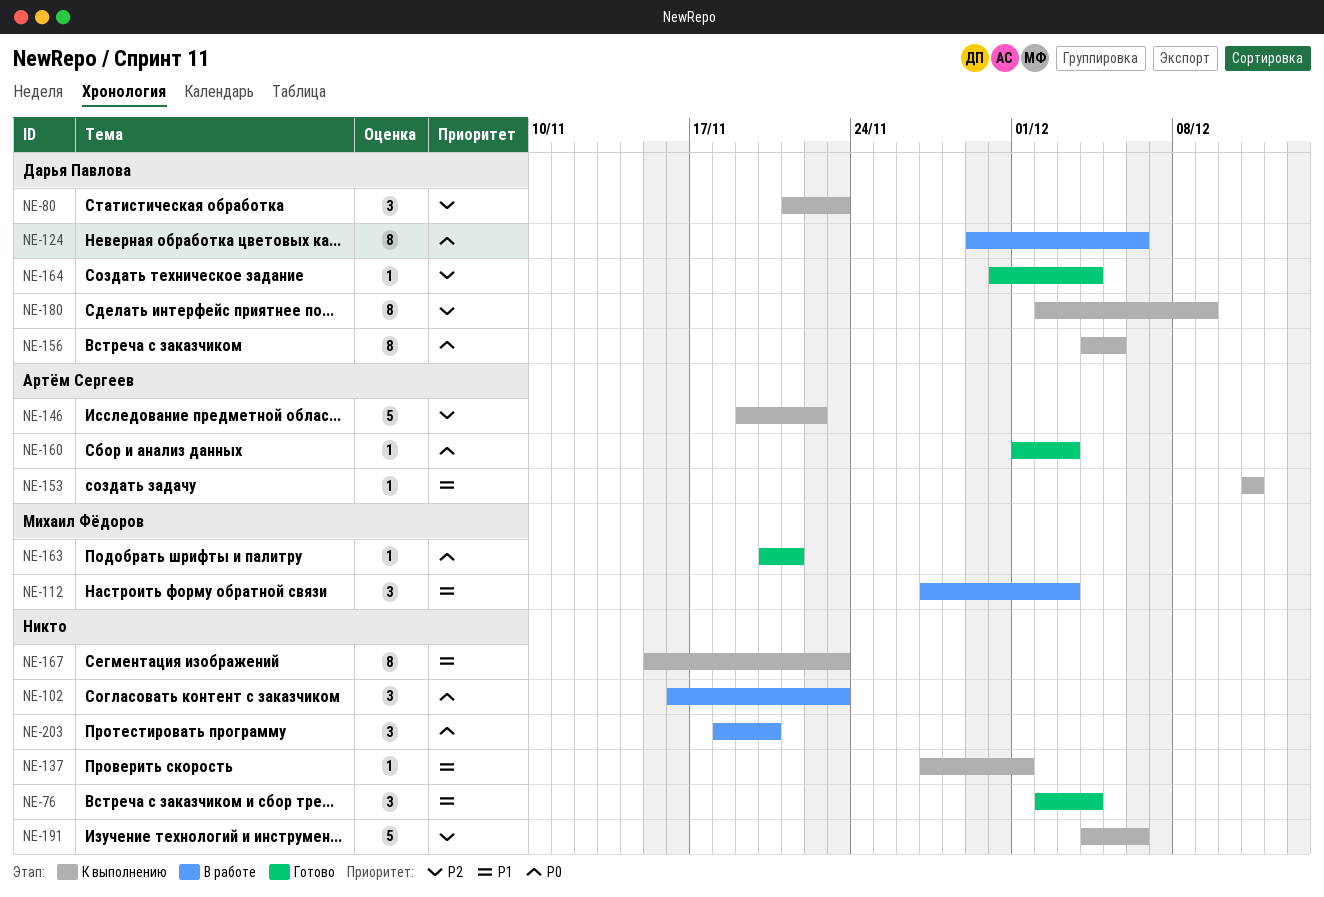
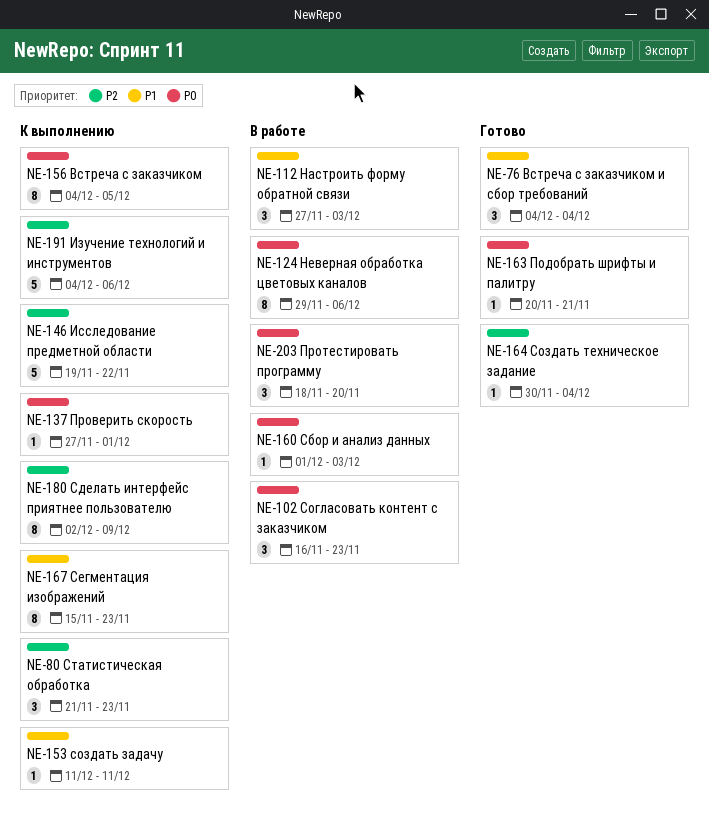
NE-76, start: Dec 2 -> Dec 4
NE-137, priority: P1 -> P0
NE-160, status: Готово -> В работе

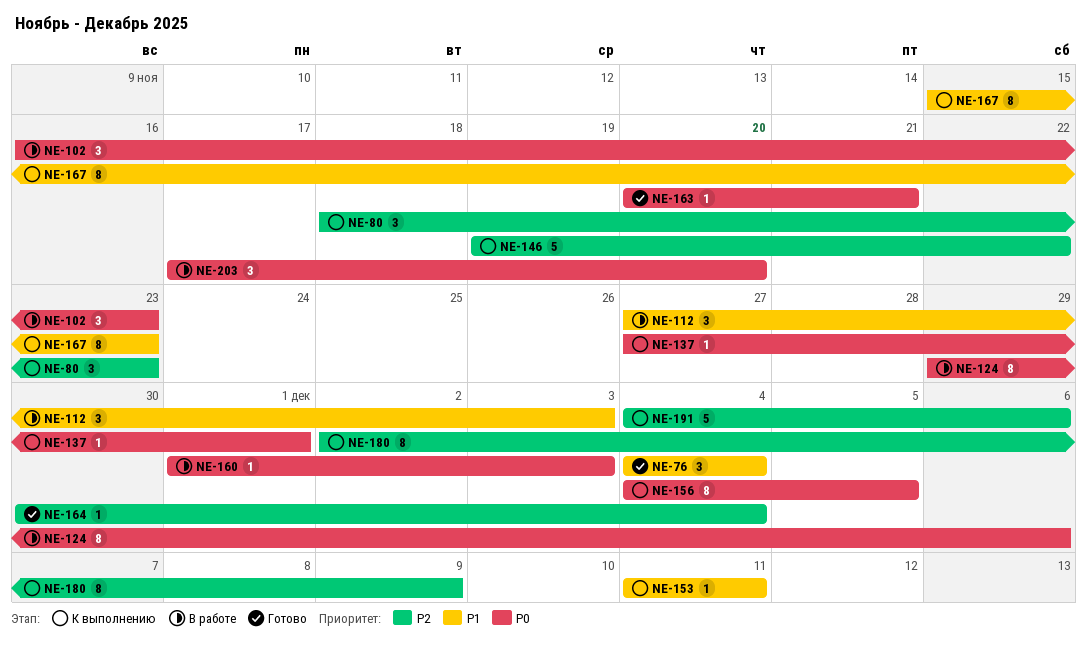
NE-80, start: Nov 21 -> Nov 18
NE-203, start: Nov 18 -> Nov 17

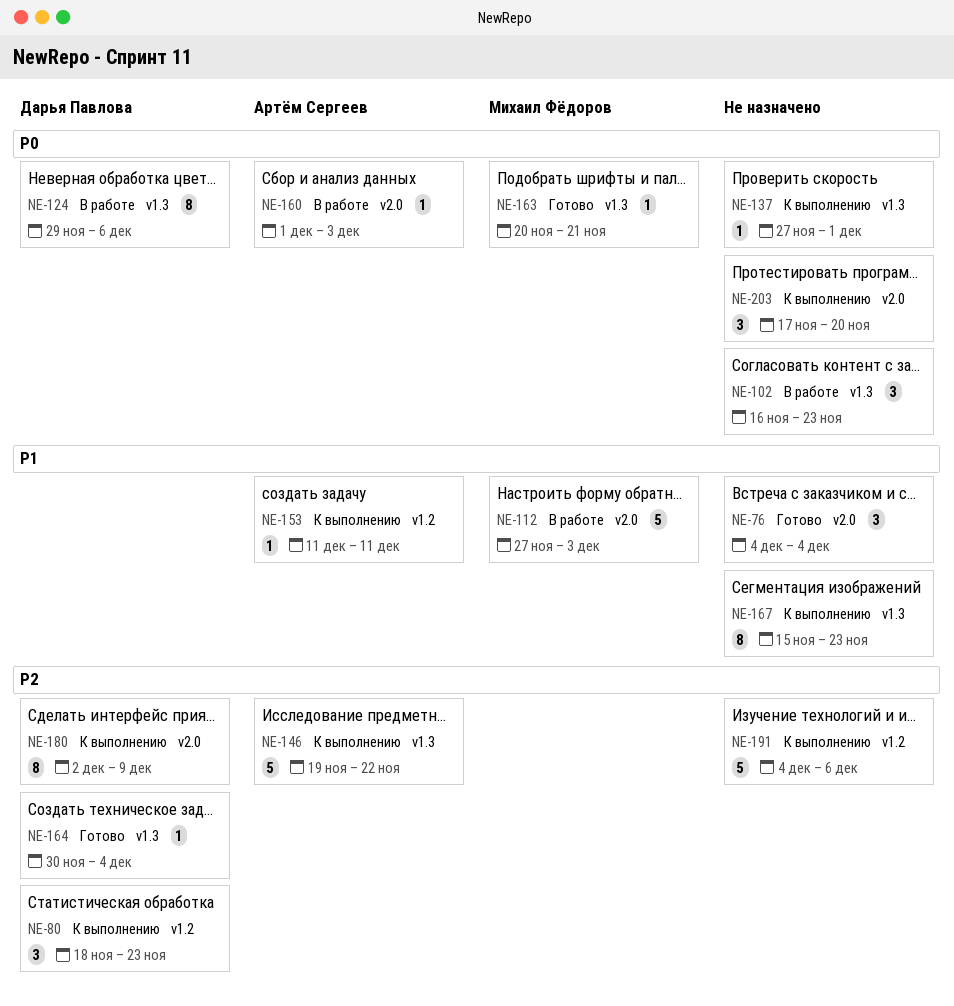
NE-112, estimate: 3 -> 5
NE-156: present -> none
NE-203, status: В работе -> К выполнению

